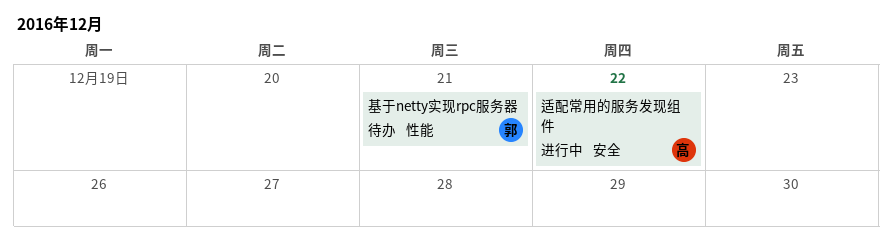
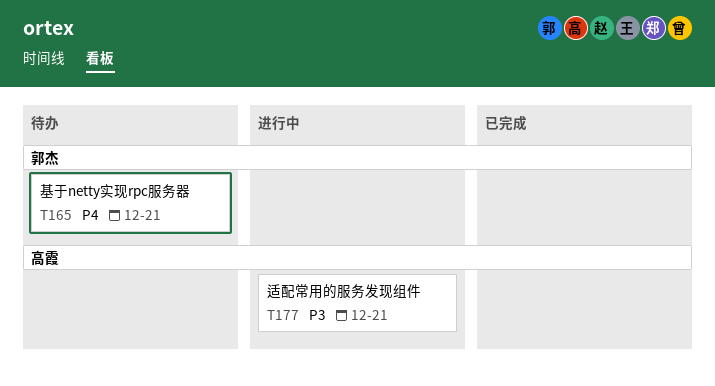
适配常用的服务发现组件, due: Dec 22 -> Dec 21

